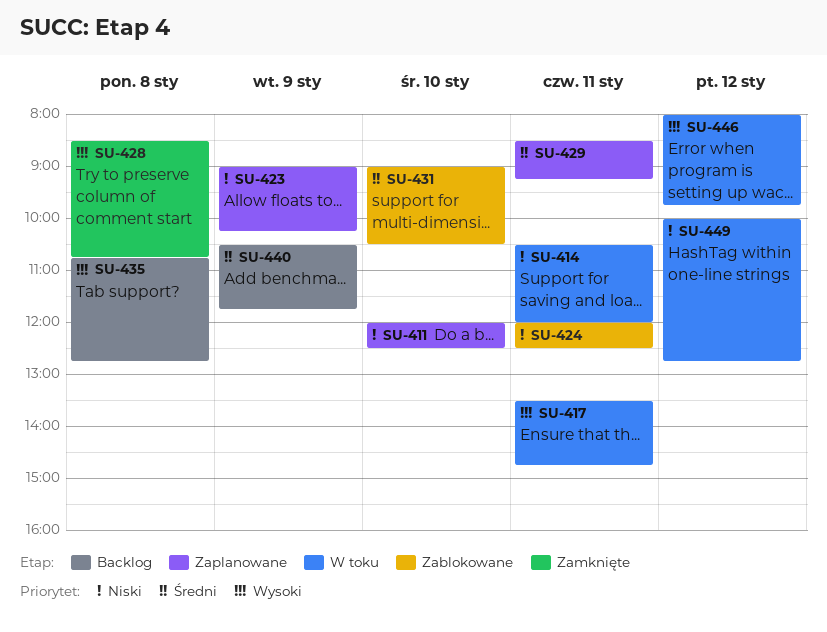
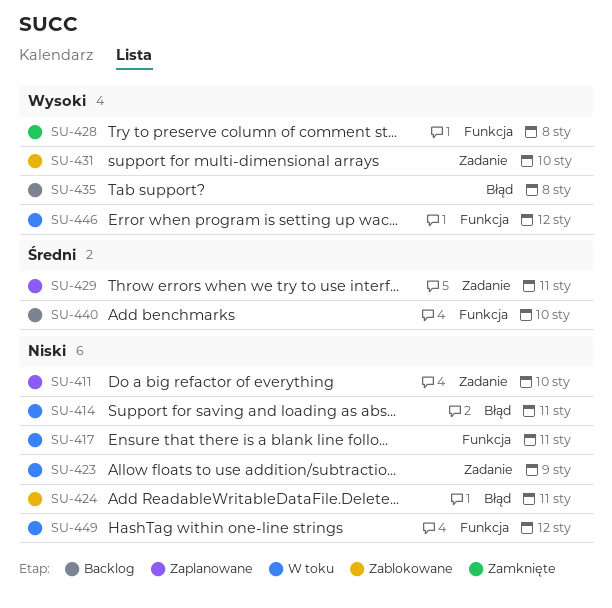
SU-417, priority: Wysoki -> Niski
SU-423, status: Zaplanowane -> W toku
SU-431, priority: Średni -> Wysoki
SU-440, day: Jan 9 -> Jan 10

